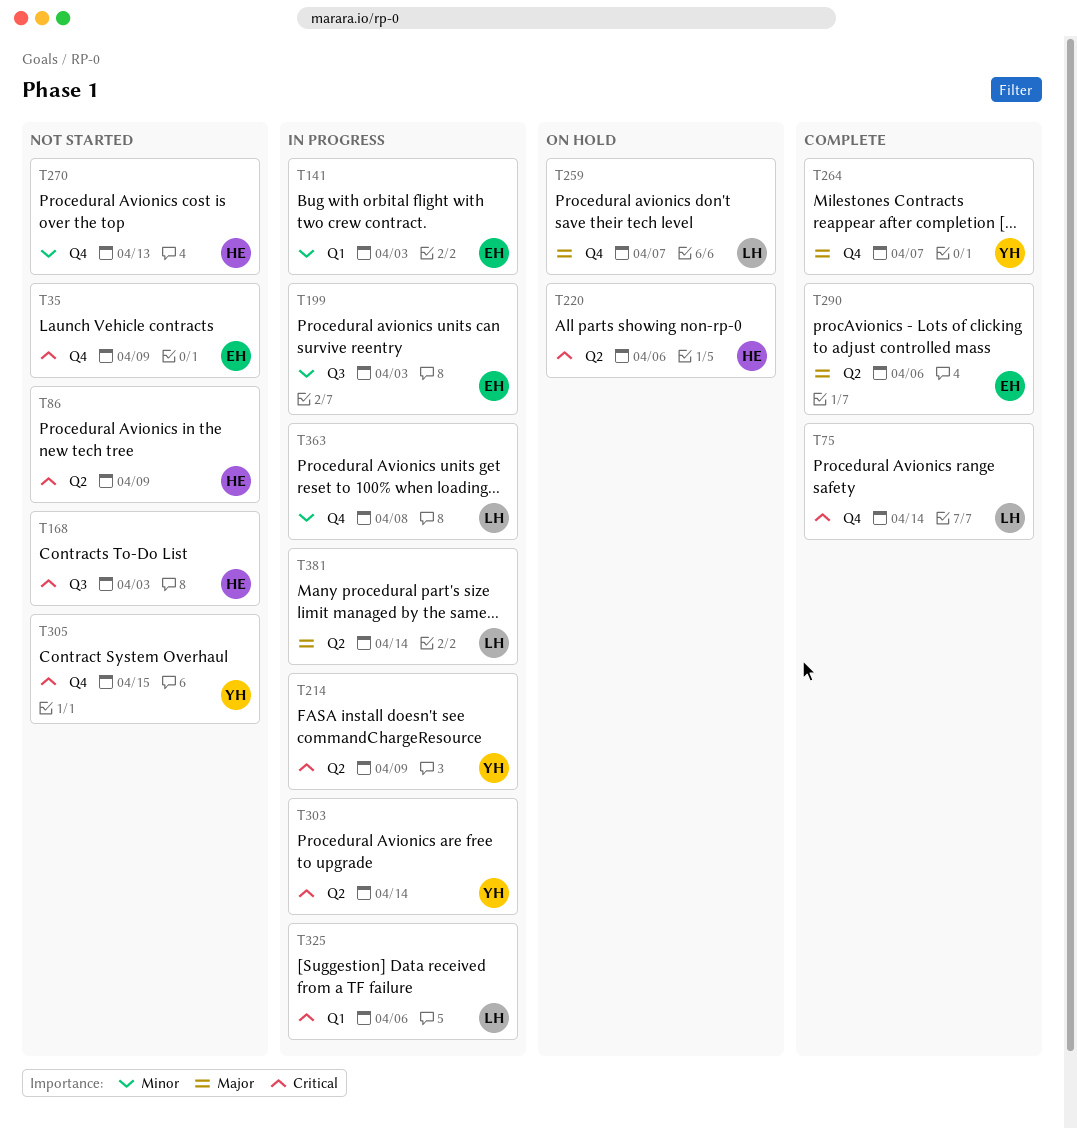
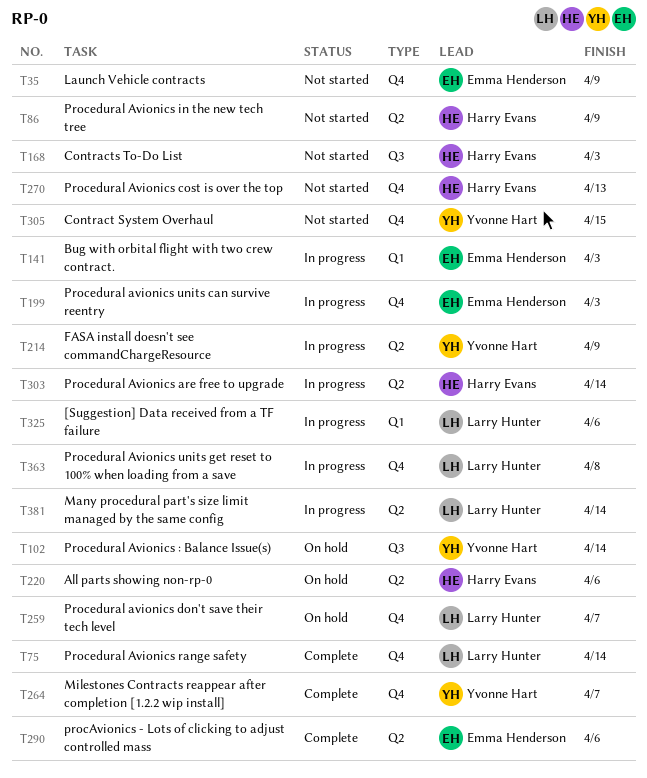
T102: none -> present
T199, label: Q3 -> Q4
T303, owner: Yvonne Hart -> Harry Evans

